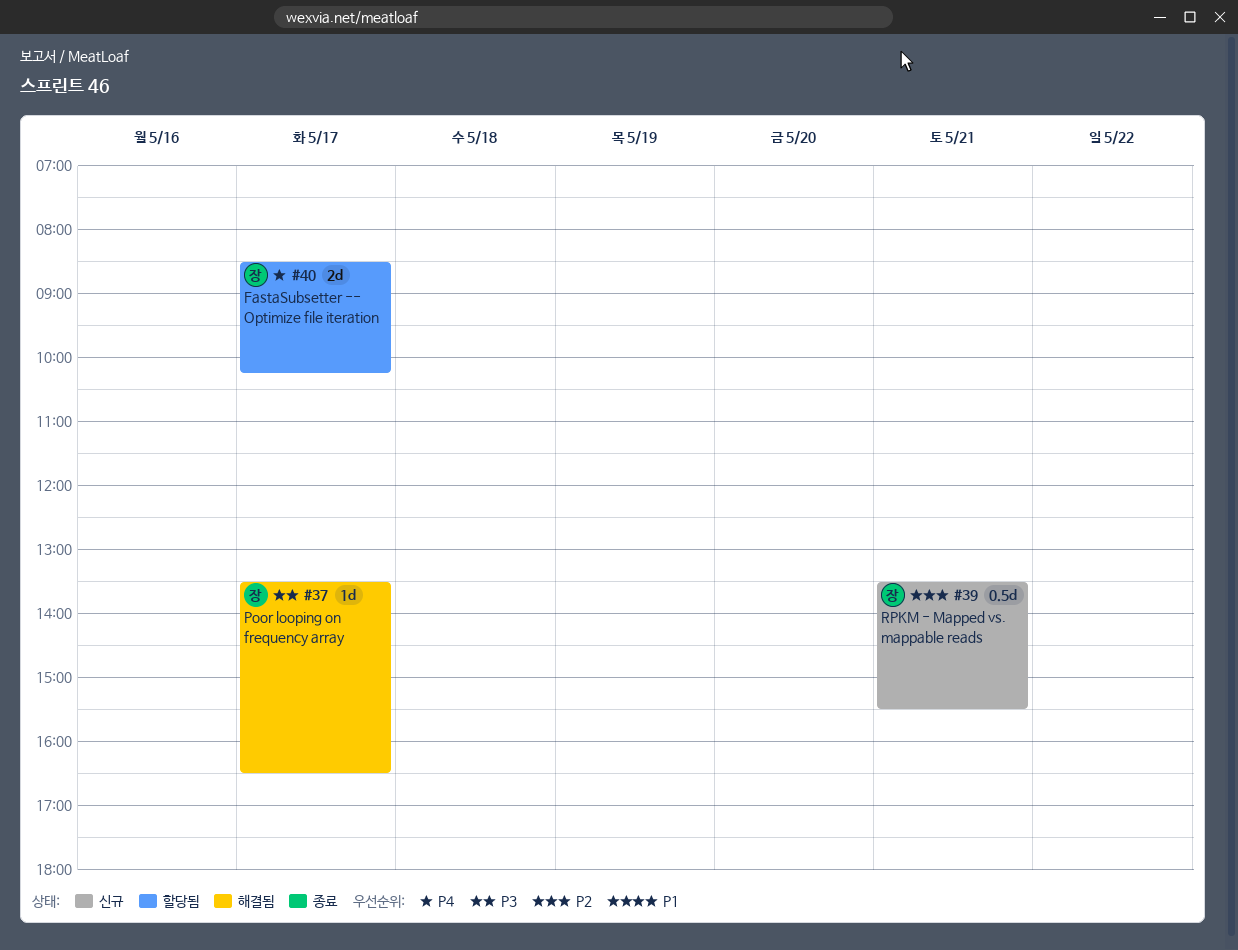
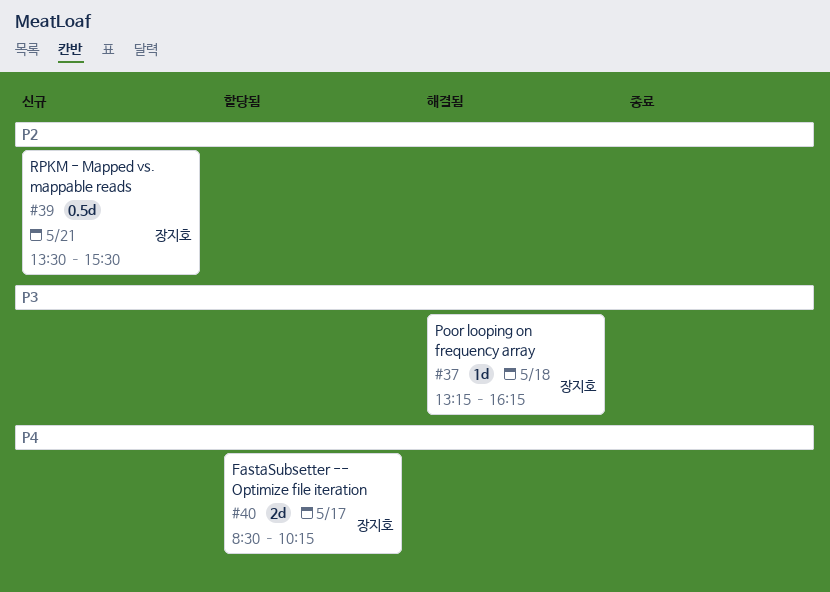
#37, day: May 17 -> May 18
#37, begins: 13:30 -> 13:15
#37, ends: 16:30 -> 16:15

